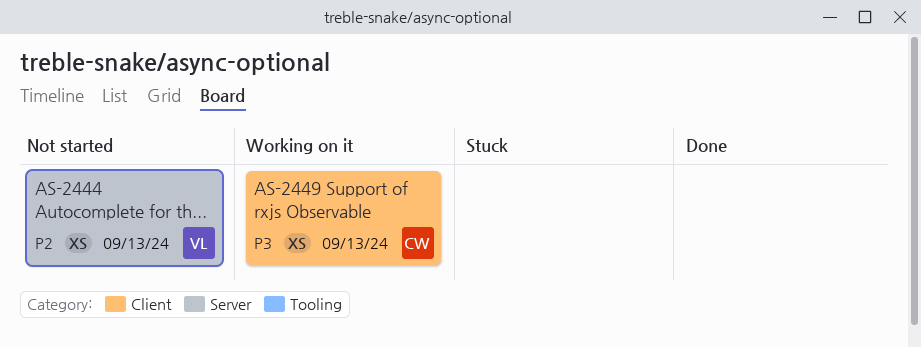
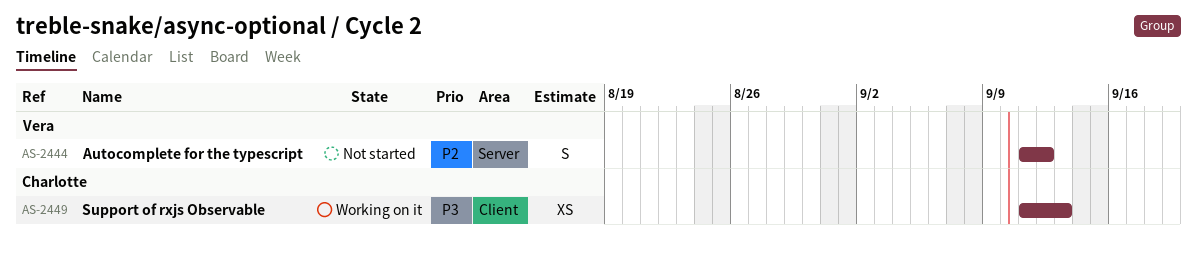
AS-2444, estimate: XS -> S
AS-2444, due: Sep 13 -> Sep 12

